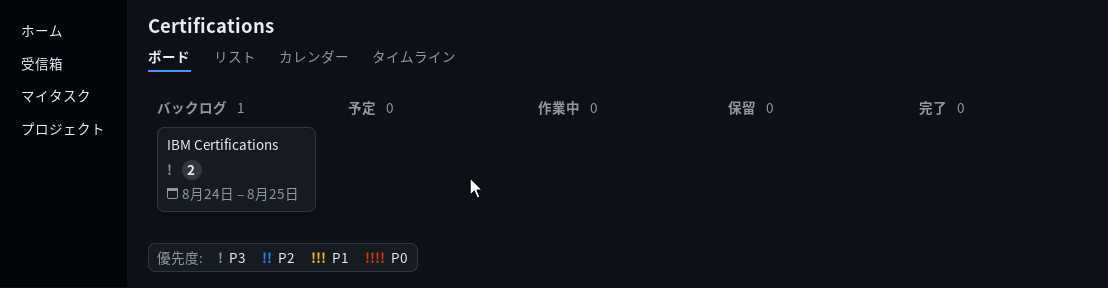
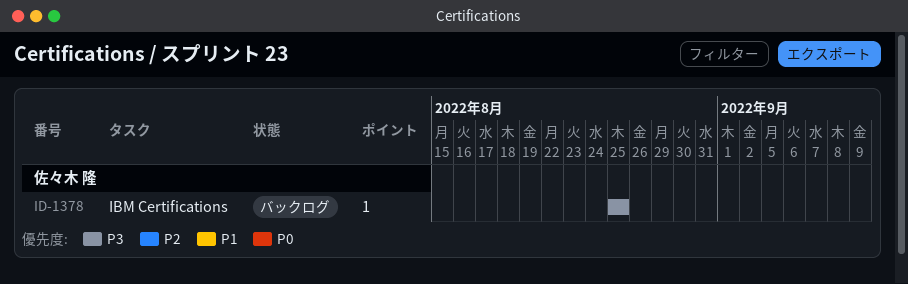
IBM Certifications, estimate: 2 -> 1
IBM Certifications, start: Aug 24 -> Aug 25

